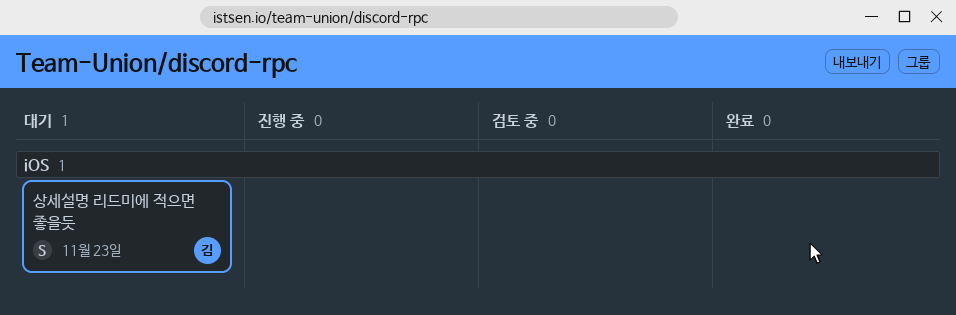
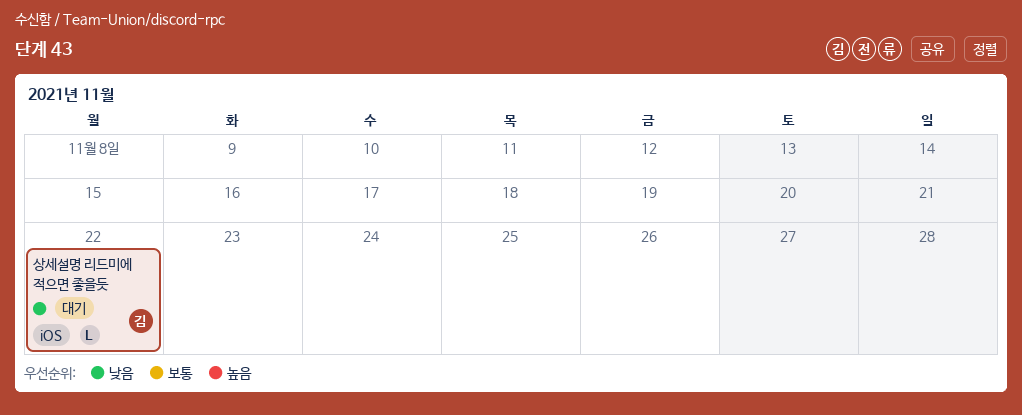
상세설명 리드미에 적으면 좋을듯, estimate: S -> L
상세설명 리드미에 적으면 좋을듯, due: Nov 23 -> Nov 22

